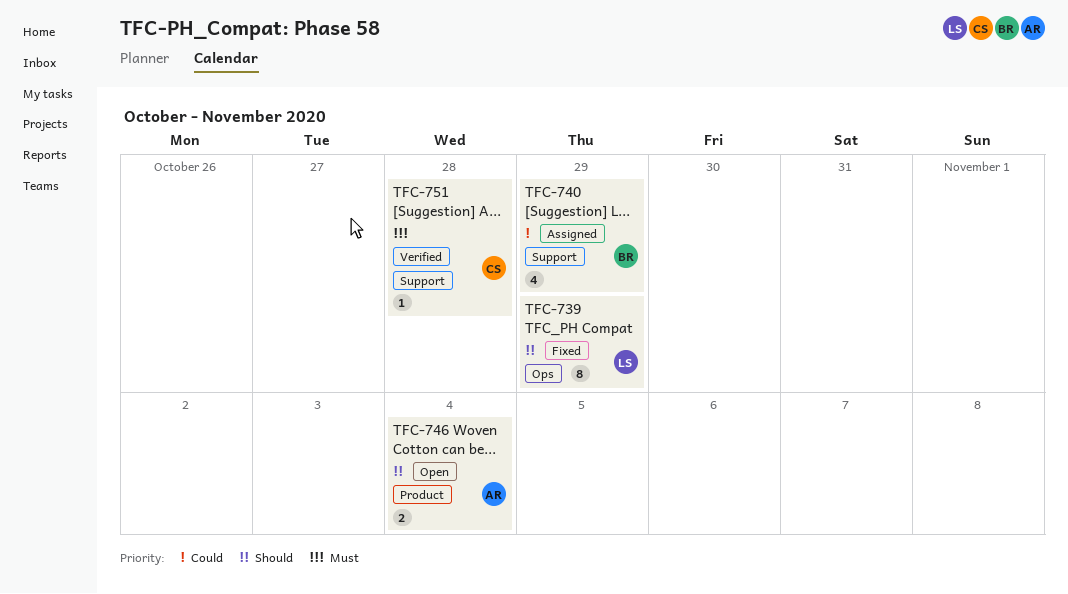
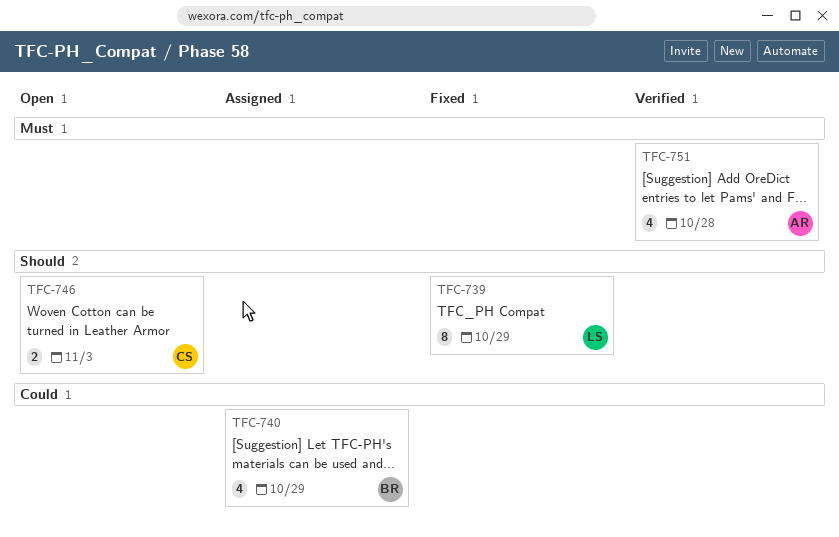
TFC-746, owner: AR -> CS
TFC-746, due: Nov 4 -> Nov 3
TFC-751, owner: CS -> AR
TFC-751, estimate: 1 -> 4

